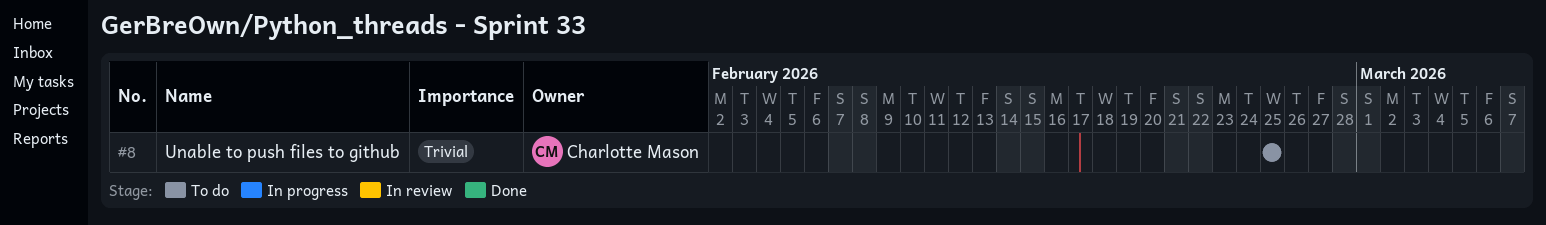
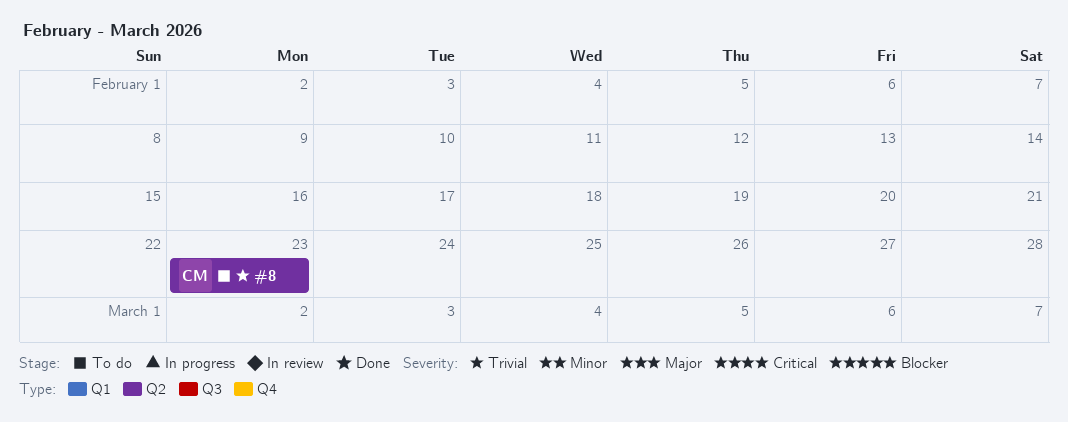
#8, start: Feb 25 -> Feb 23
#8, due: Feb 25 -> Feb 23

